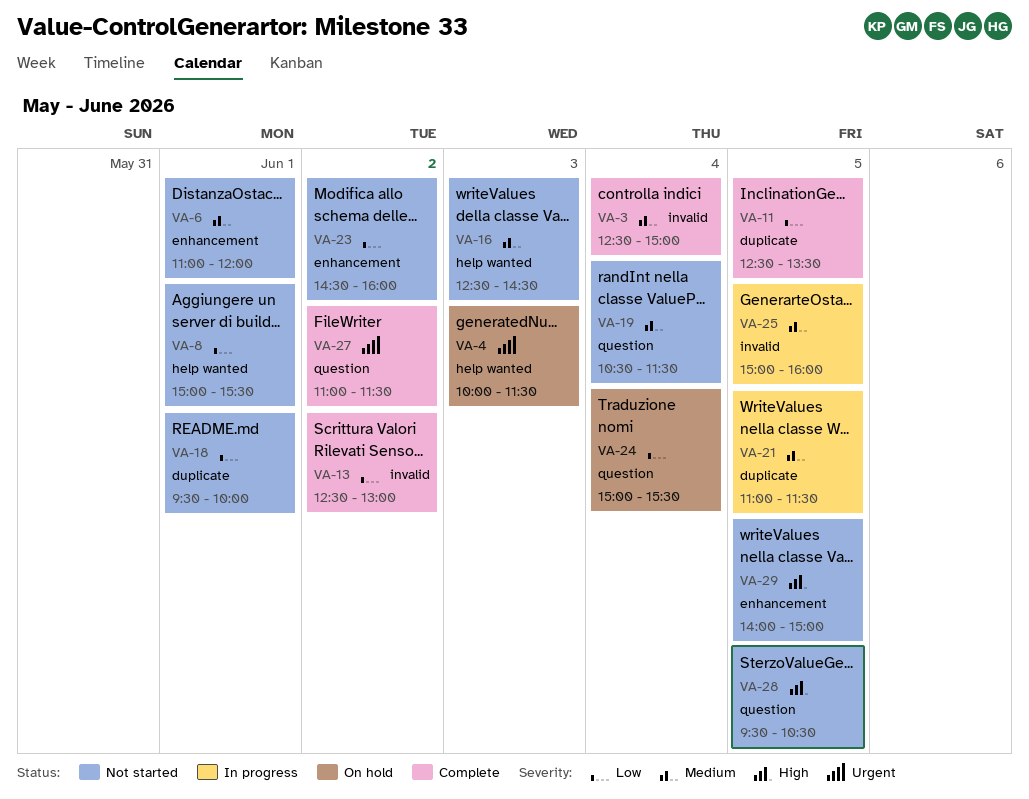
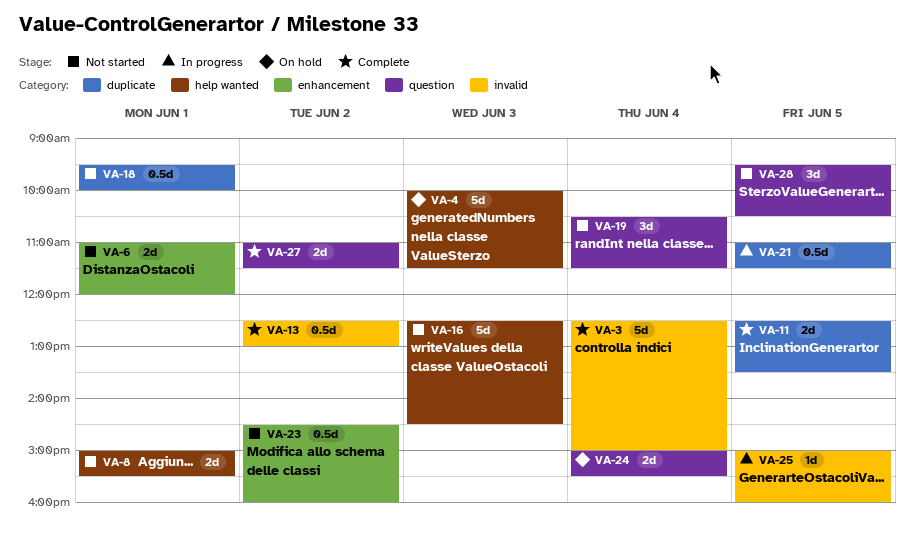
VA-29: present -> none

